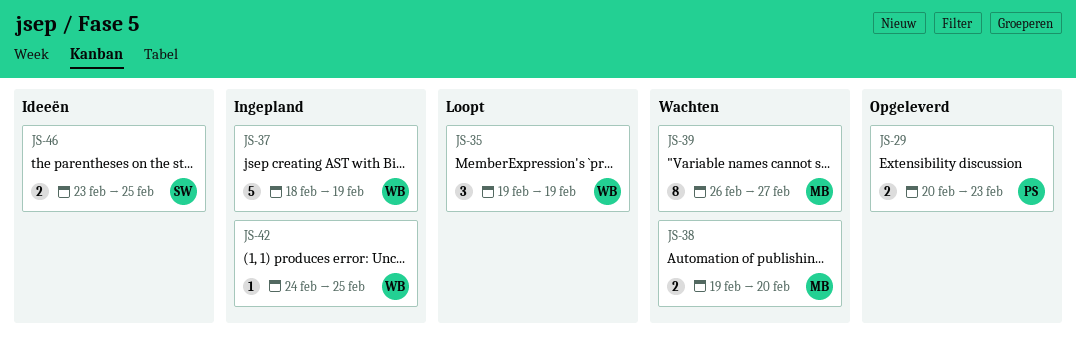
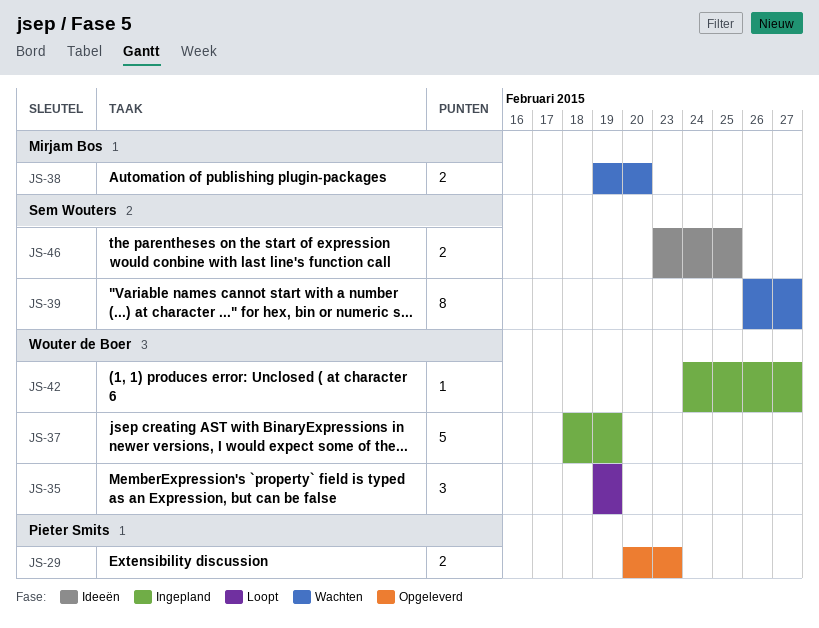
JS-39, owner: Mirjam Bos -> Sem Wouters
JS-42, due: Feb 25 -> Feb 27

